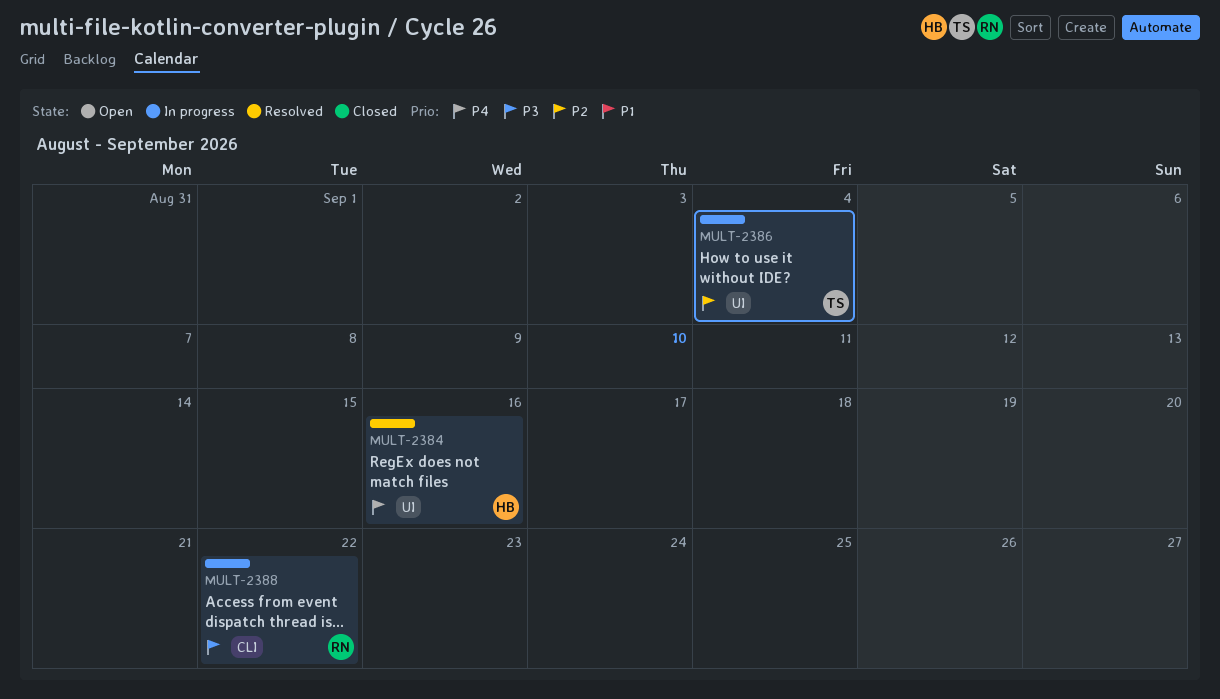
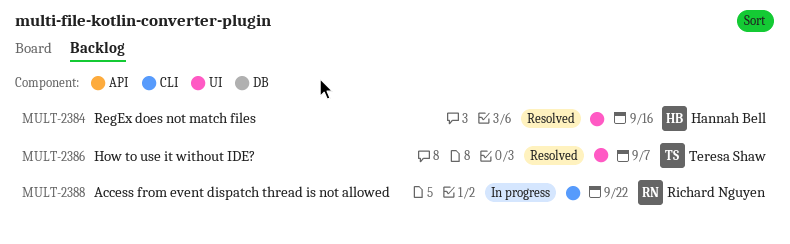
MULT-2386, status: In progress -> Resolved
MULT-2386, due: Sep 4 -> Sep 7

